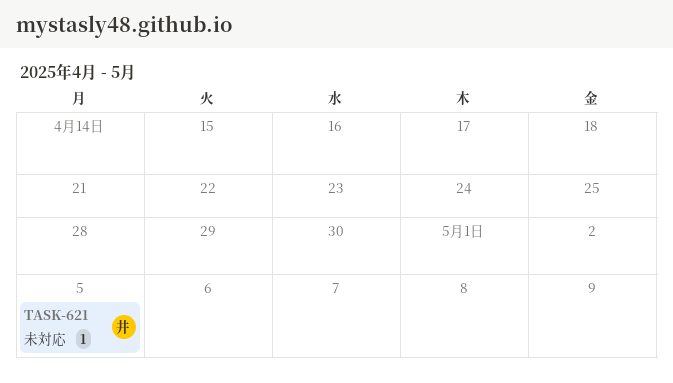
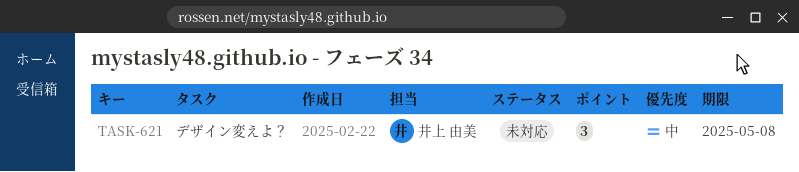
TASK-621, estimate: 1 -> 3
TASK-621, due: May 5 -> May 8

